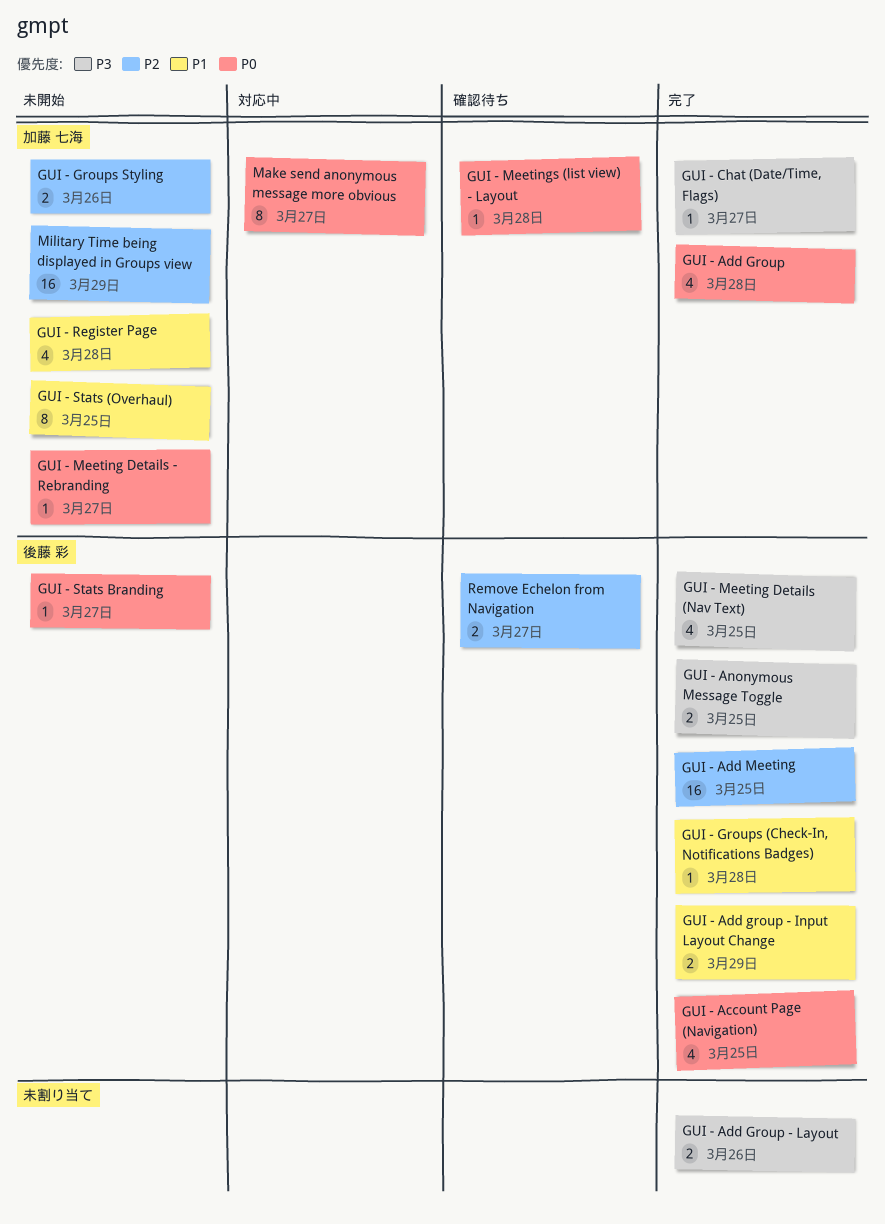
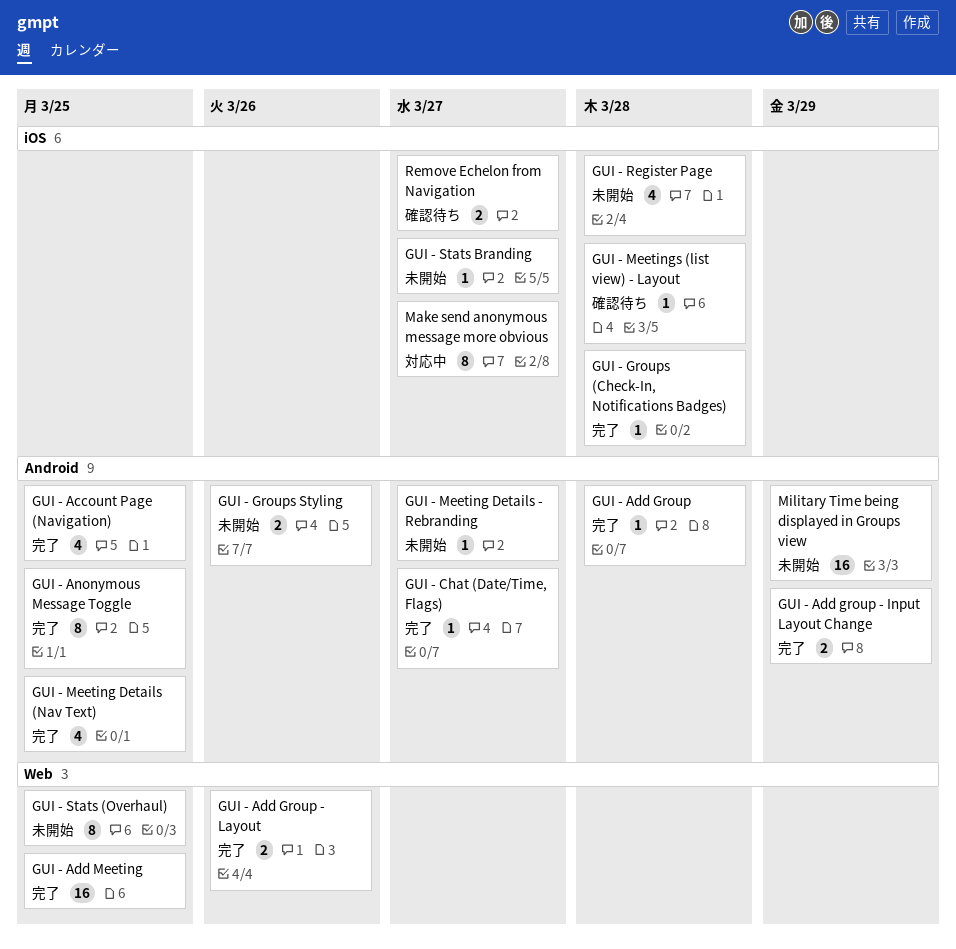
GUI - Add Group, estimate: 4 -> 1
GUI - Anonymous Message Toggle, estimate: 2 -> 8

